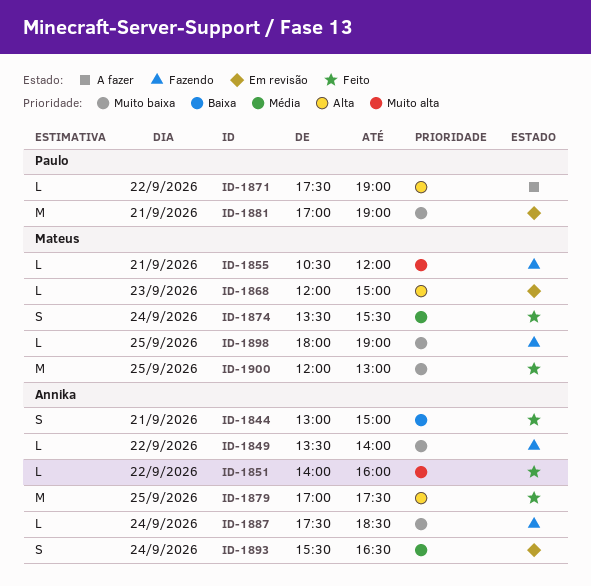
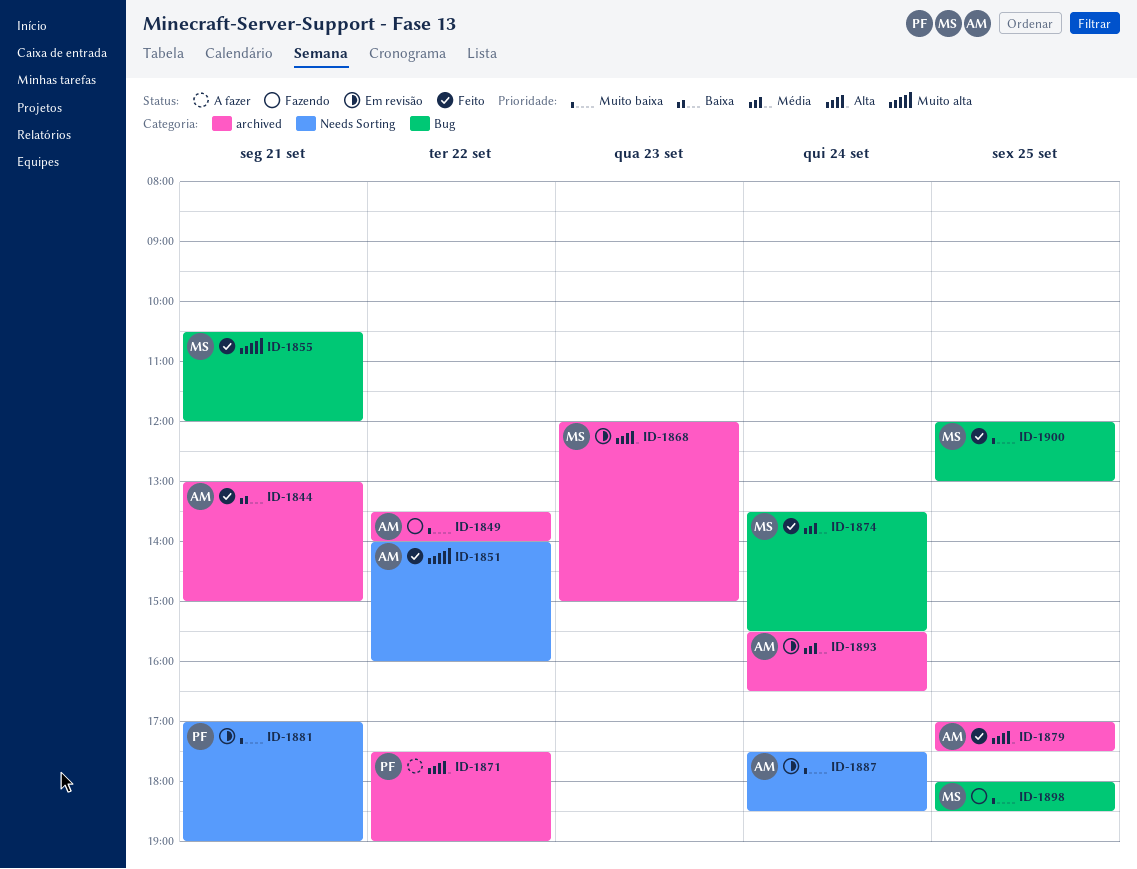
ID-1855, status: Fazendo -> Feito
ID-1887, status: Fazendo -> Em revisão
ID-1898, ends: 19:00 -> 18:30

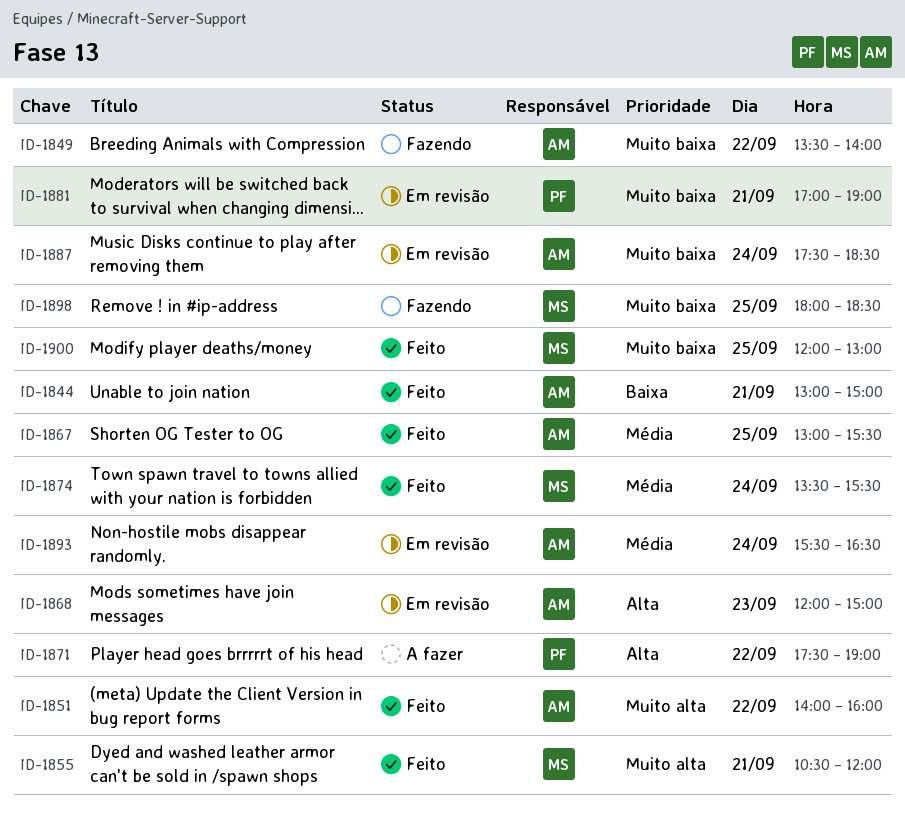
ID-1867: none -> present
ID-1868, owner: MS -> AM
ID-1879: present -> none

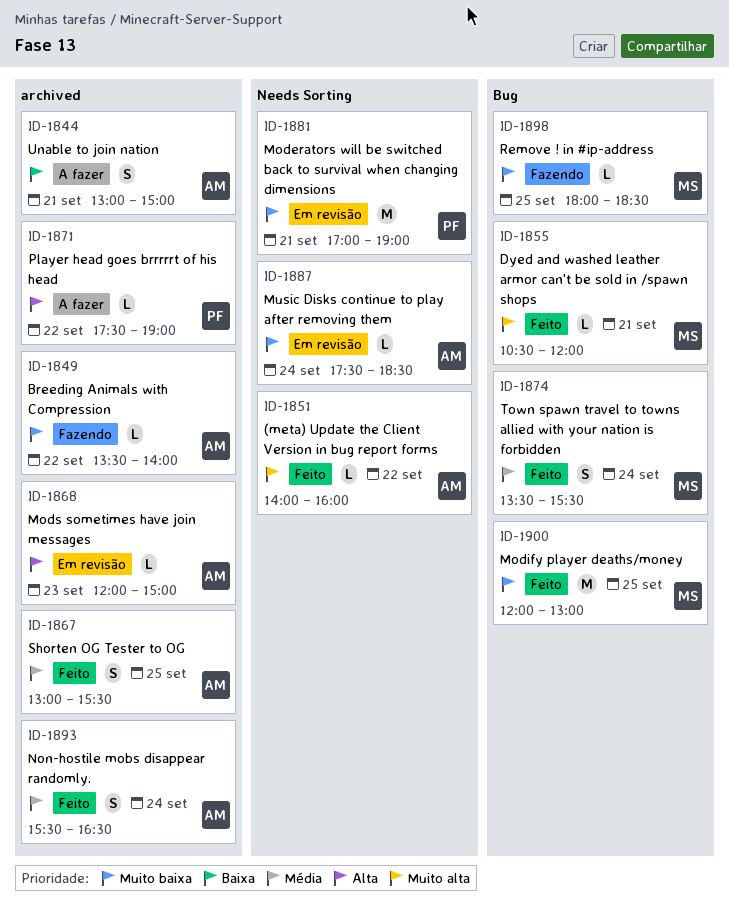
ID-1844, status: Feito -> A fazer
ID-1893, status: Em revisão -> Feito

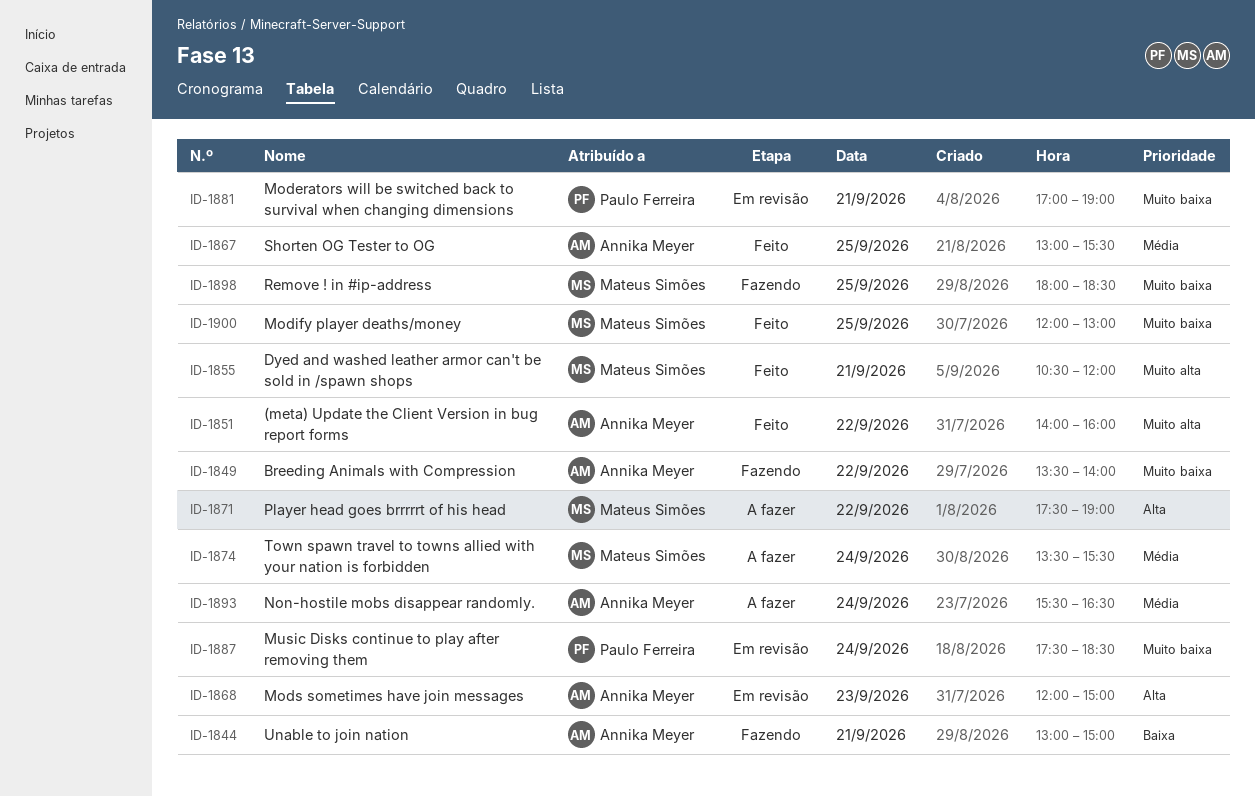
ID-1844, status: A fazer -> Fazendo
ID-1871, owner: Paulo Ferreira -> Mateus Simões
ID-1874, status: Feito -> A fazer
ID-1887, owner: Annika Meyer -> Paulo Ferreira
ID-1893, status: Feito -> A fazer

